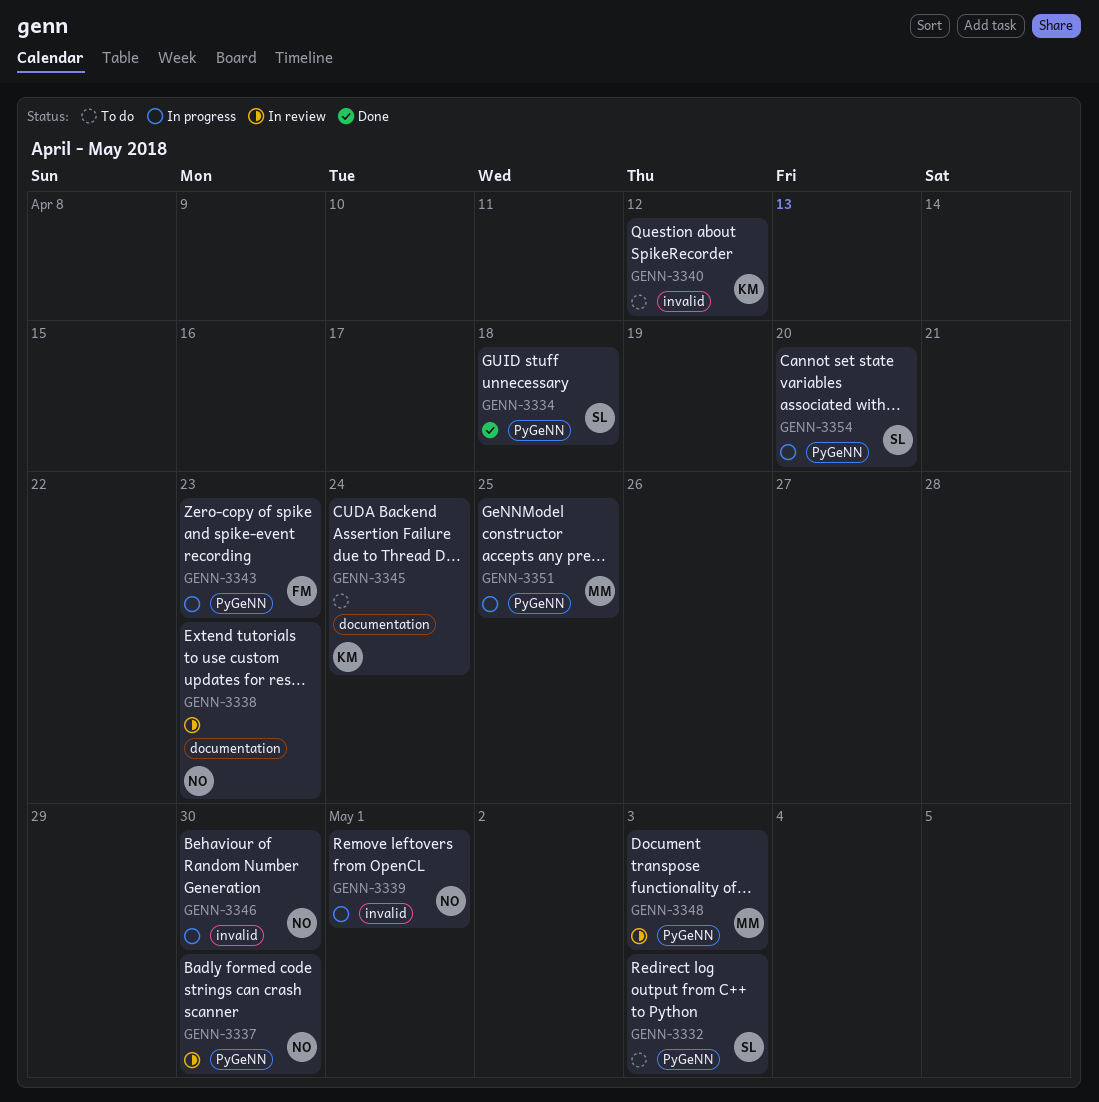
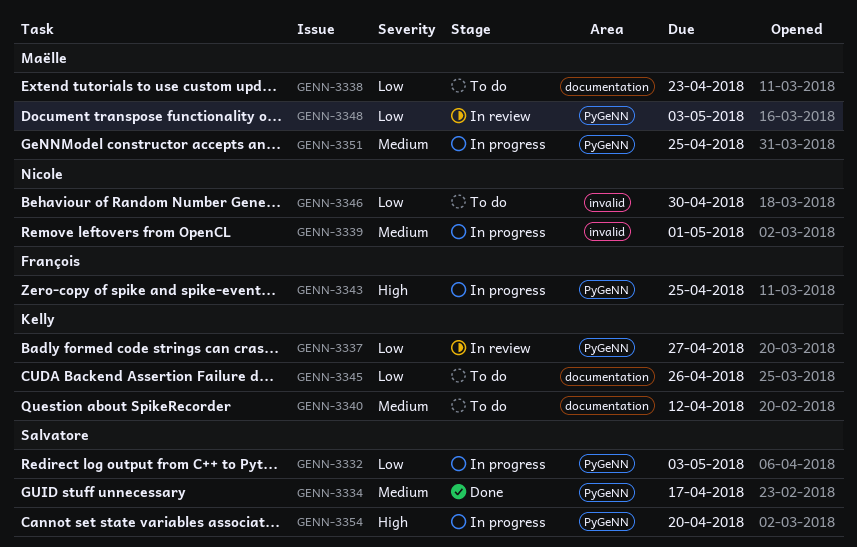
GENN-3332, status: To do -> In progress
GENN-3334, due: Apr 18 -> Apr 17
GENN-3337, owner: Nicole -> Kelly
GENN-3337, due: Apr 30 -> Apr 27
GENN-3338, status: In review -> To do
GENN-3338, owner: Nicole -> Maëlle
GENN-3340, label: invalid -> documentation
GENN-3343, due: Apr 23 -> Apr 25
GENN-3345, due: Apr 24 -> Apr 26
GENN-3346, status: In progress -> To do

